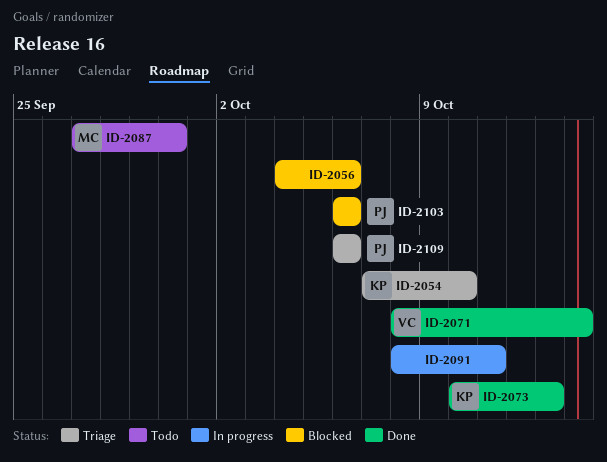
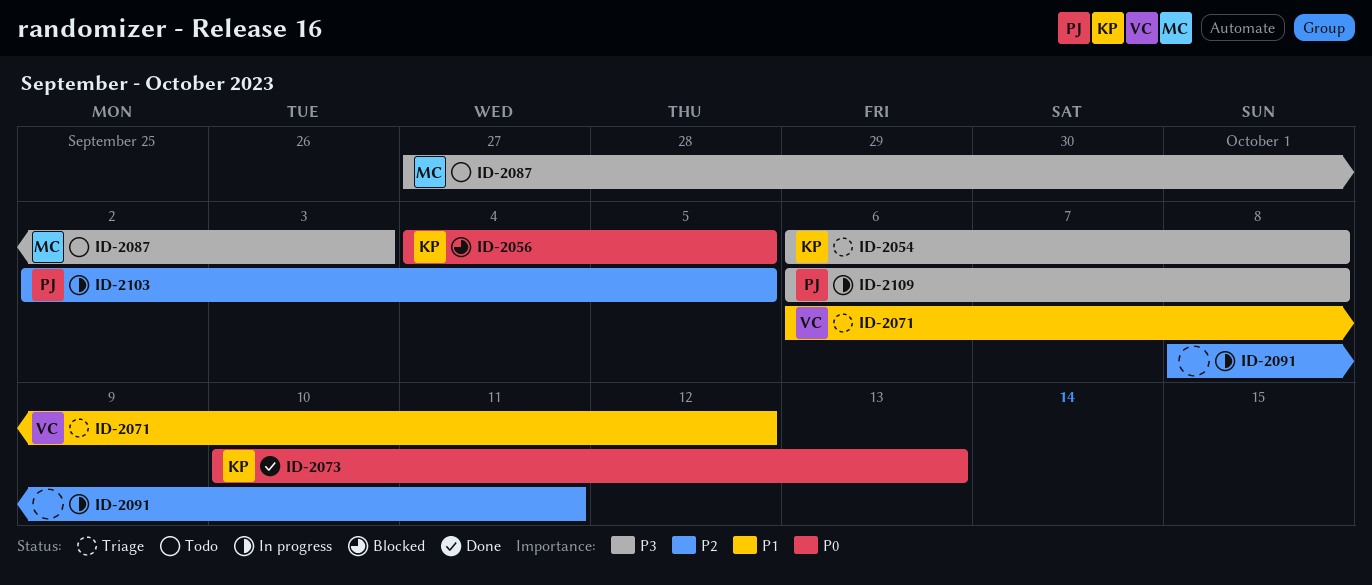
ID-2054, start: Oct 7 -> Oct 6
ID-2054, due: Oct 10 -> Oct 8
ID-2056, owner: none -> KP
ID-2056, due: Oct 6 -> Oct 5
ID-2071, status: Done -> Triage
ID-2071, start: Oct 8 -> Oct 6
ID-2071, due: Oct 14 -> Oct 12
ID-2087, due: Sep 30 -> Oct 3
ID-2103, status: Blocked -> In progress
ID-2103, start: Oct 6 -> Oct 2
ID-2103, due: Oct 6 -> Oct 5
ID-2109, status: Triage -> In progress
ID-2109, due: Oct 6 -> Oct 8

